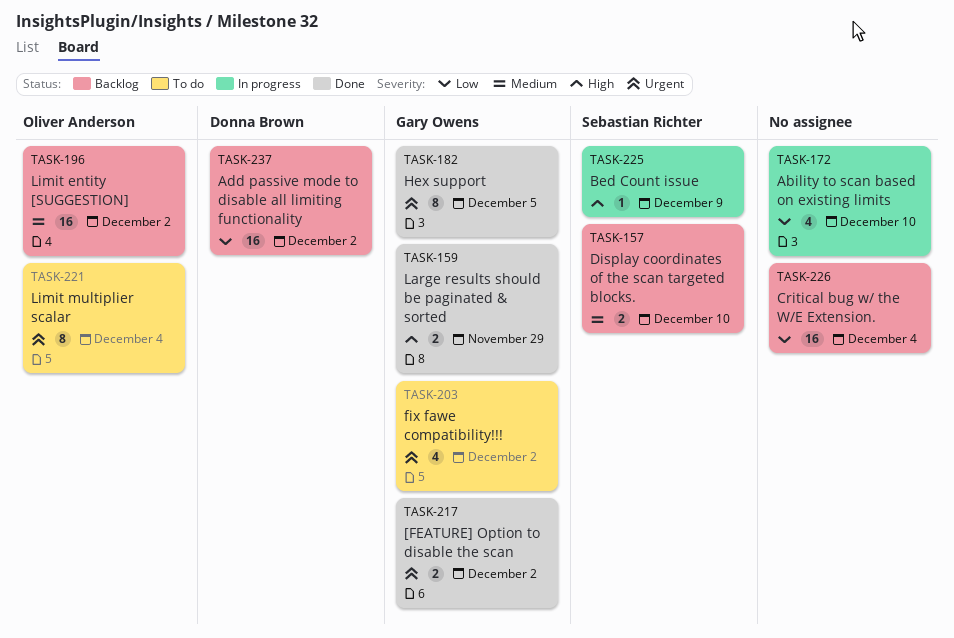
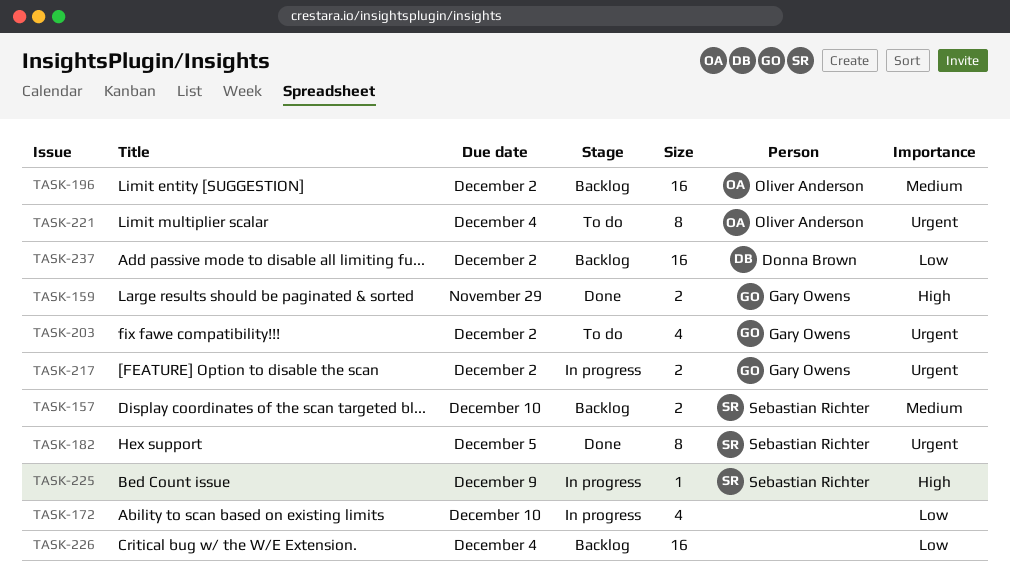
TASK-182, owner: Gary Owens -> Sebastian Richter
TASK-217, status: Done -> In progress

